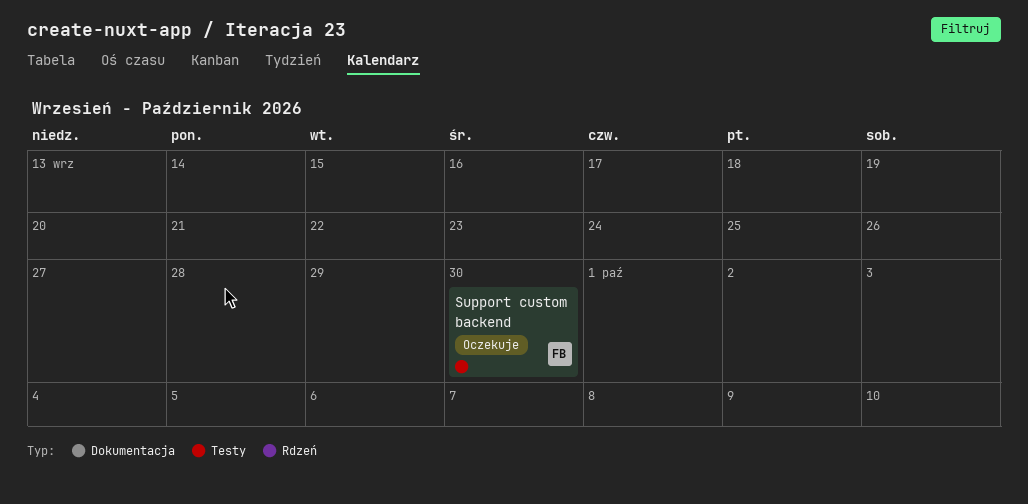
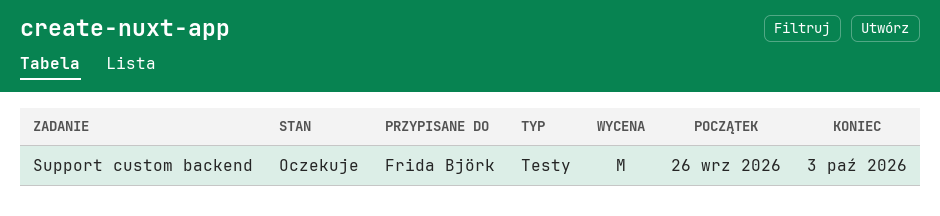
Support custom backend, due: Sep 30 -> Oct 3

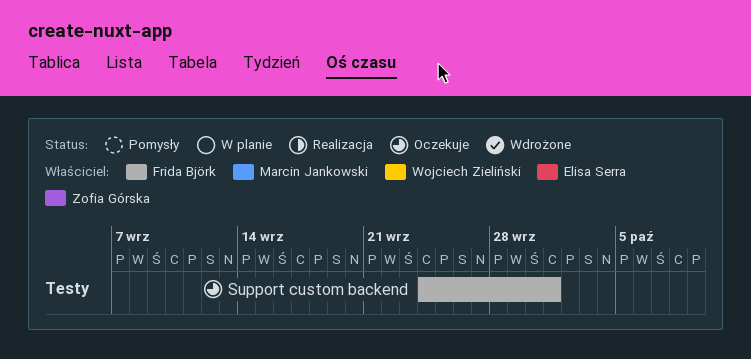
Support custom backend, start: Sep 26 -> Sep 24
Support custom backend, due: Oct 3 -> Oct 1

